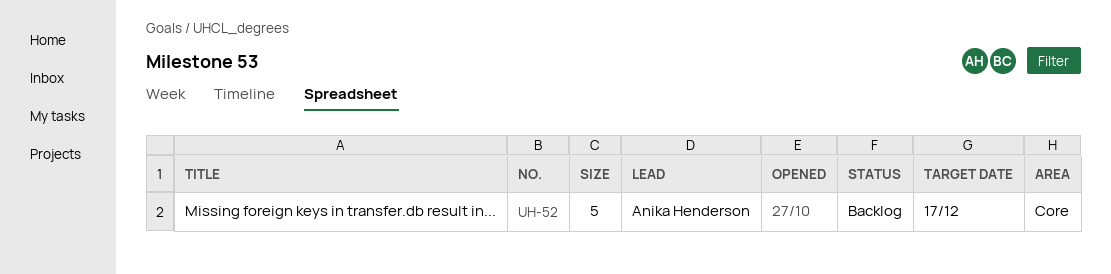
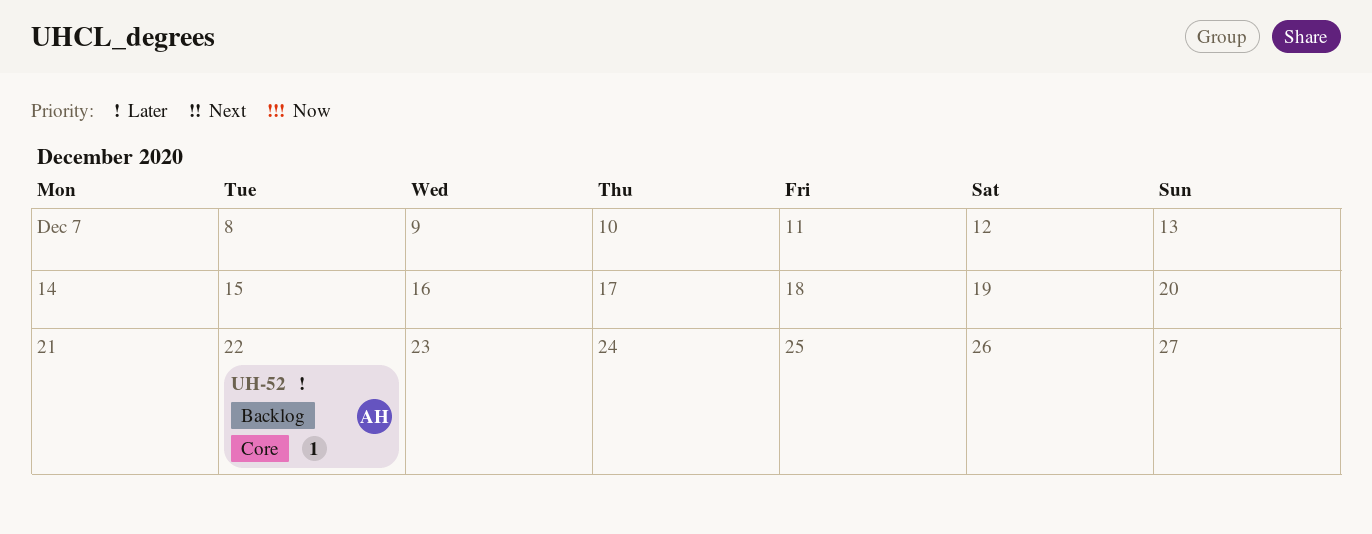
UH-52, estimate: 5 -> 1
UH-52, due: Dec 17 -> Dec 22

